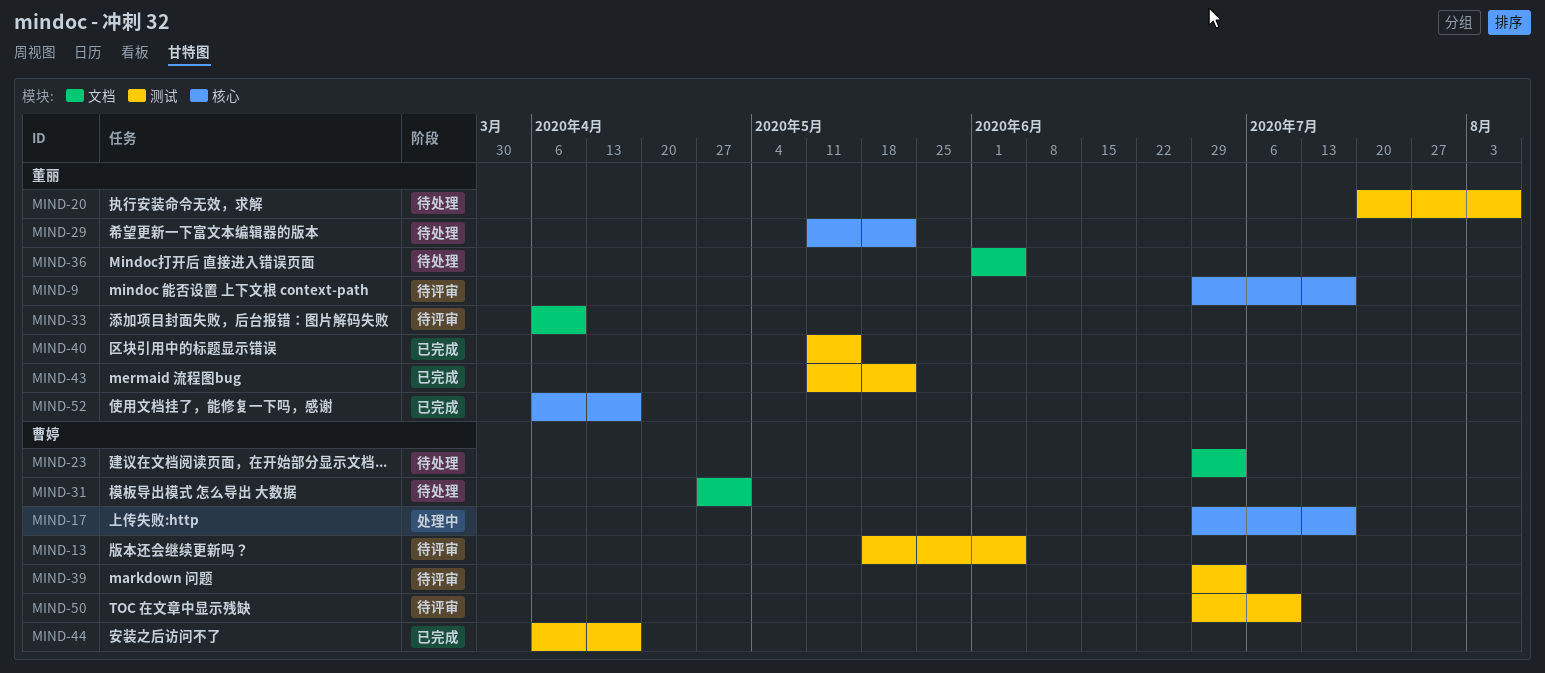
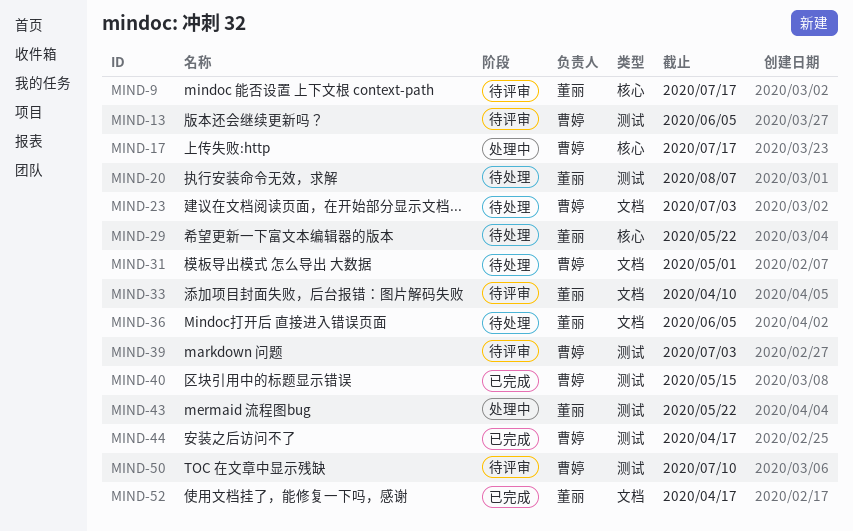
MIND-40, owner: 董丽 -> 曹婷
MIND-43, status: 已完成 -> 处理中
MIND-52, label: 核心 -> 文档

